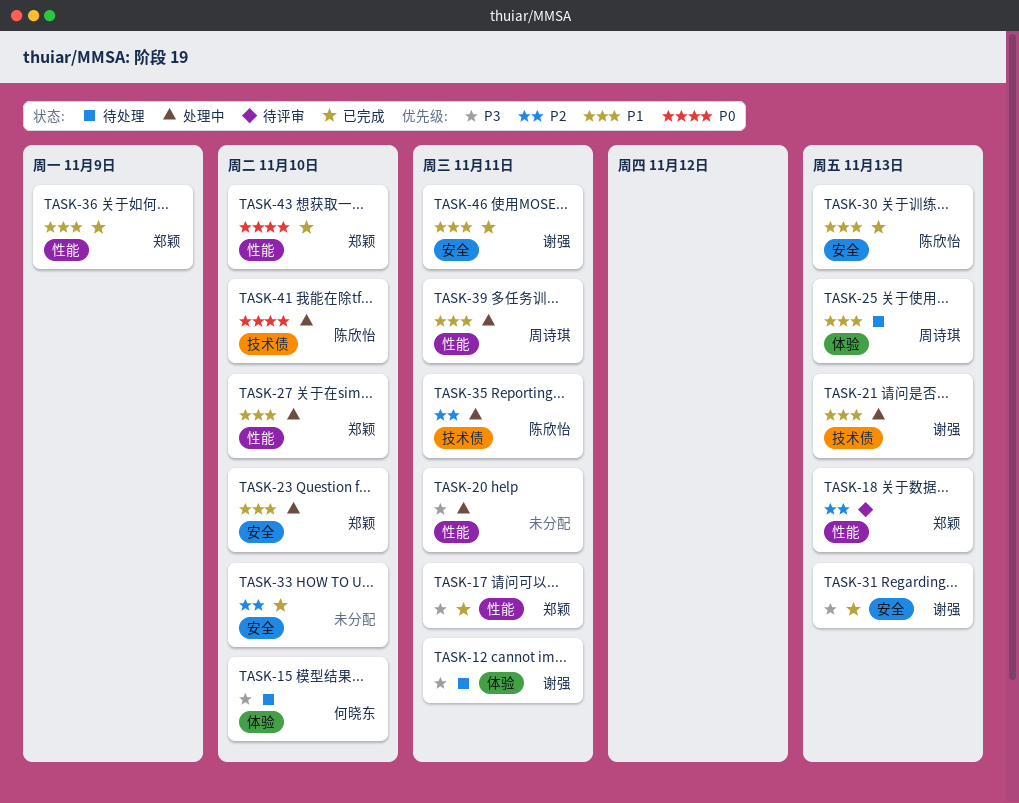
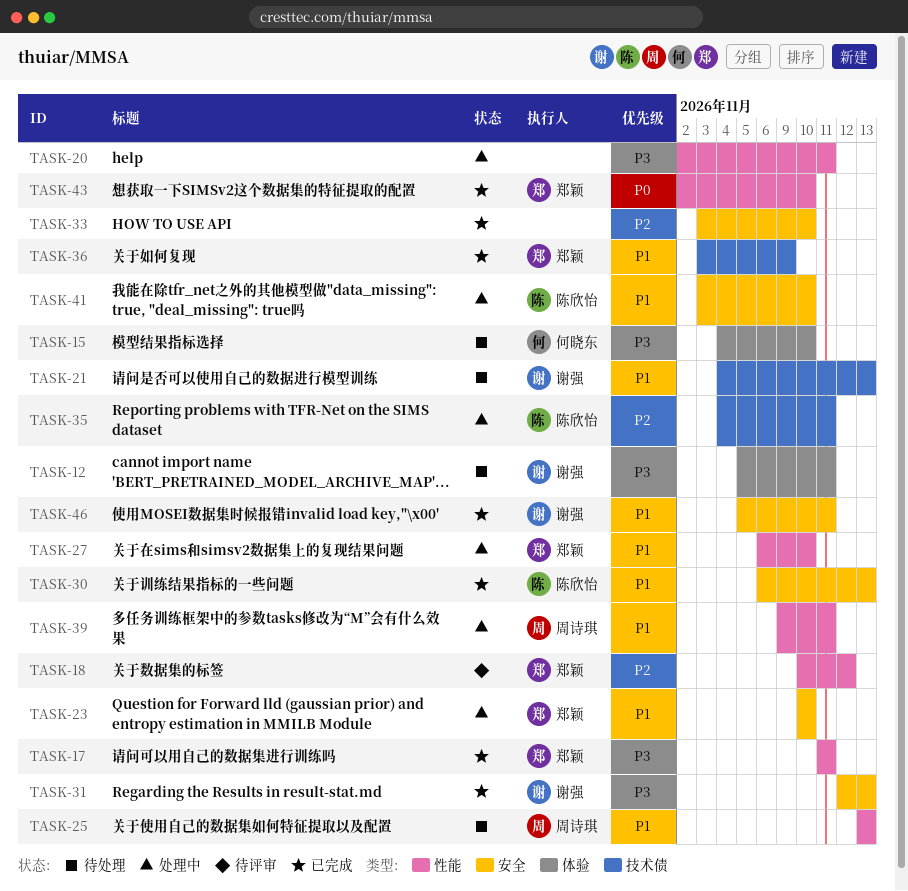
TASK-18, due: Nov 13 -> Nov 12
TASK-21, status: 处理中 -> 待处理
TASK-25, label: 体验 -> 性能
TASK-36, label: 性能 -> 技术债
TASK-41, priority: P0 -> P1
TASK-41, label: 技术债 -> 安全

